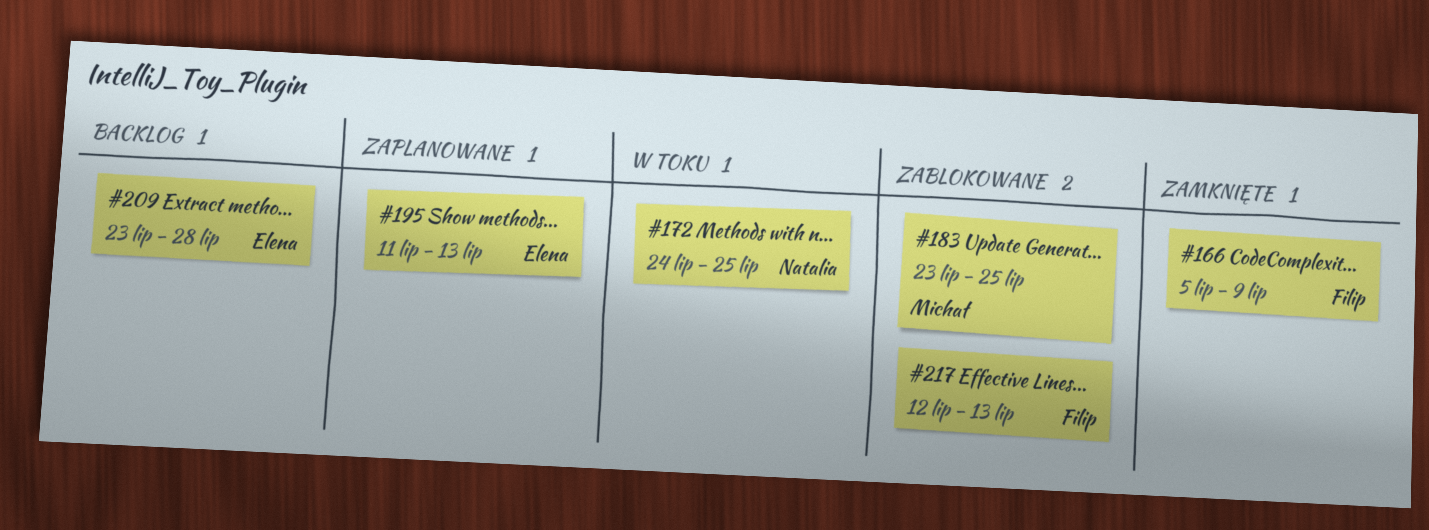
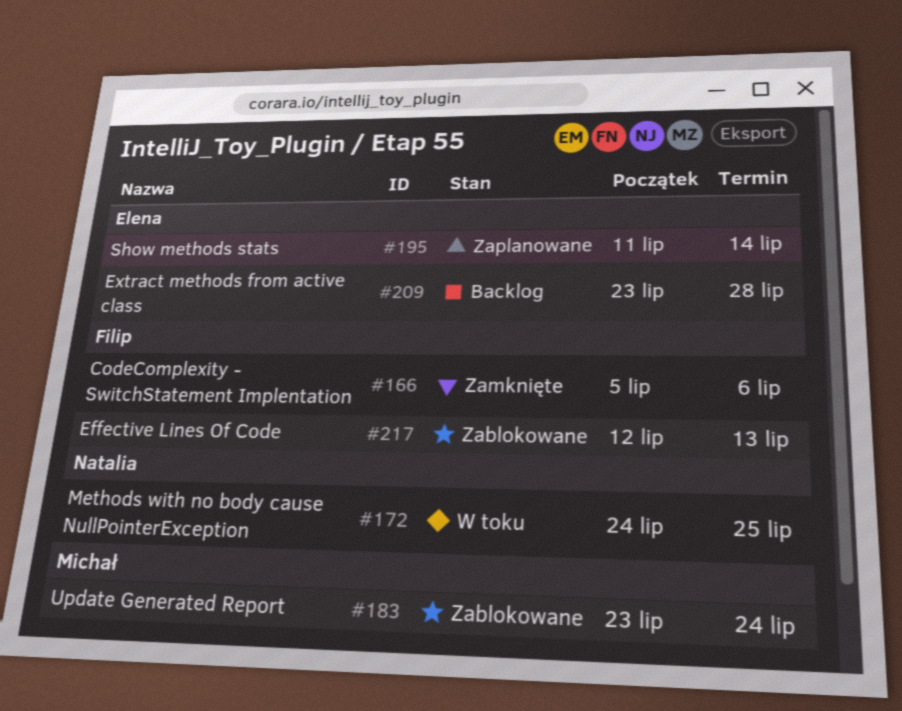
#166, due: Jul 9 -> Jul 6
#183, due: Jul 25 -> Jul 24
#195, due: Jul 13 -> Jul 14

